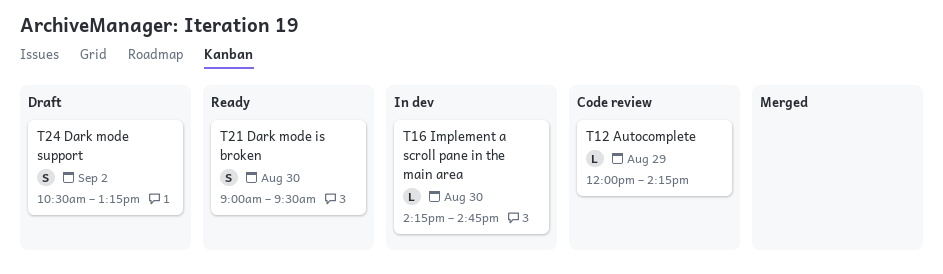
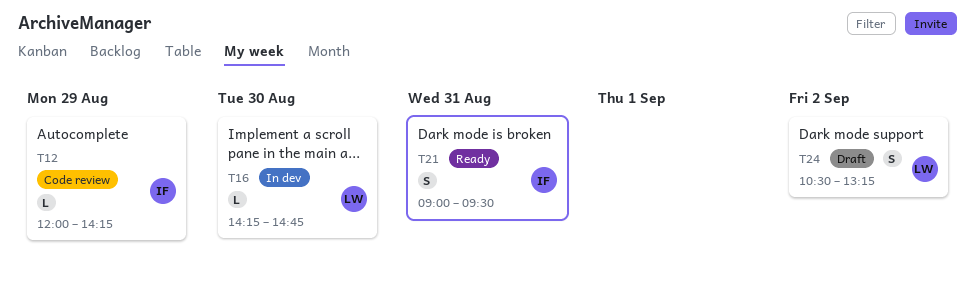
T21, day: Aug 30 -> Aug 31

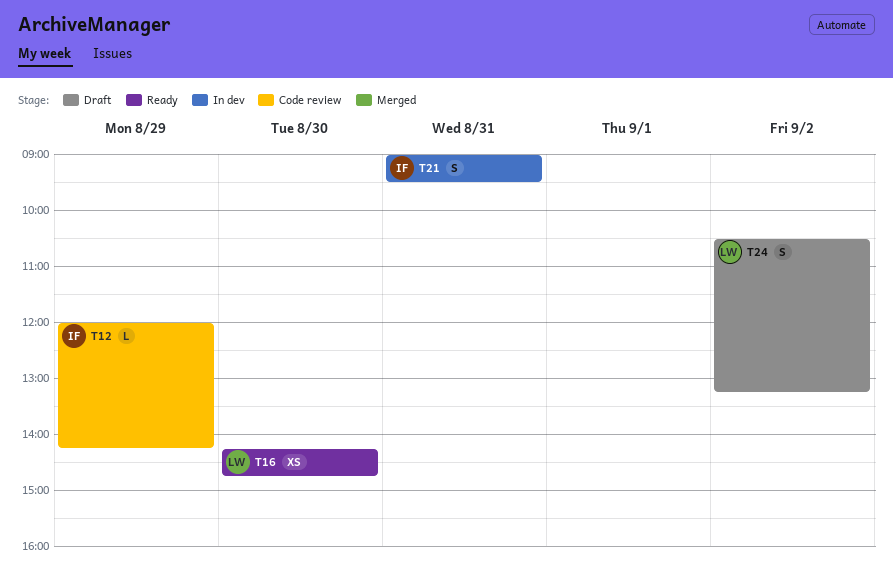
T16, status: In dev -> Ready
T16, estimate: L -> XS
T21, status: Ready -> In dev

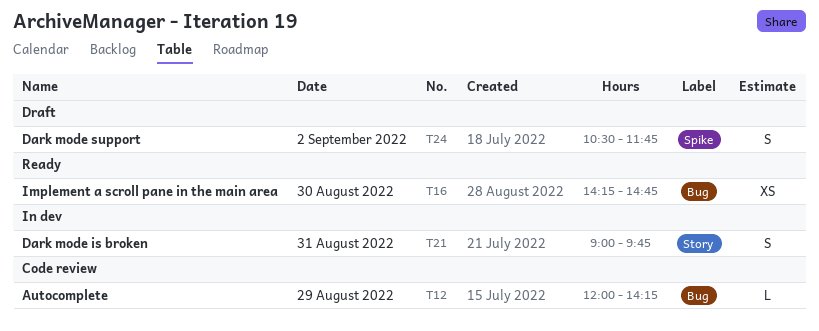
T21, ends: 09:30 -> 09:45
T24, ends: 13:15 -> 11:45

